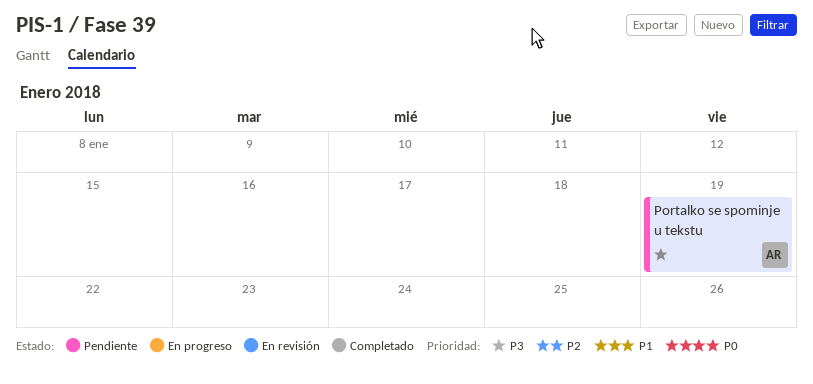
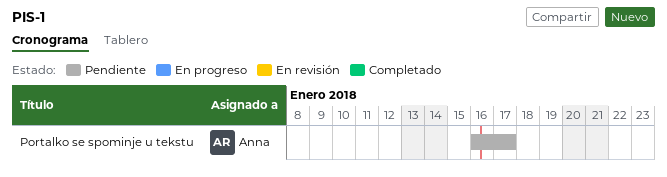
Portalko se spominje u tekstu, due: Jan 19 -> Jan 17

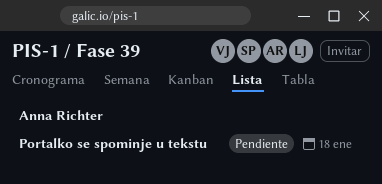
Portalko se spominje u tekstu, due: Jan 17 -> Jan 18

